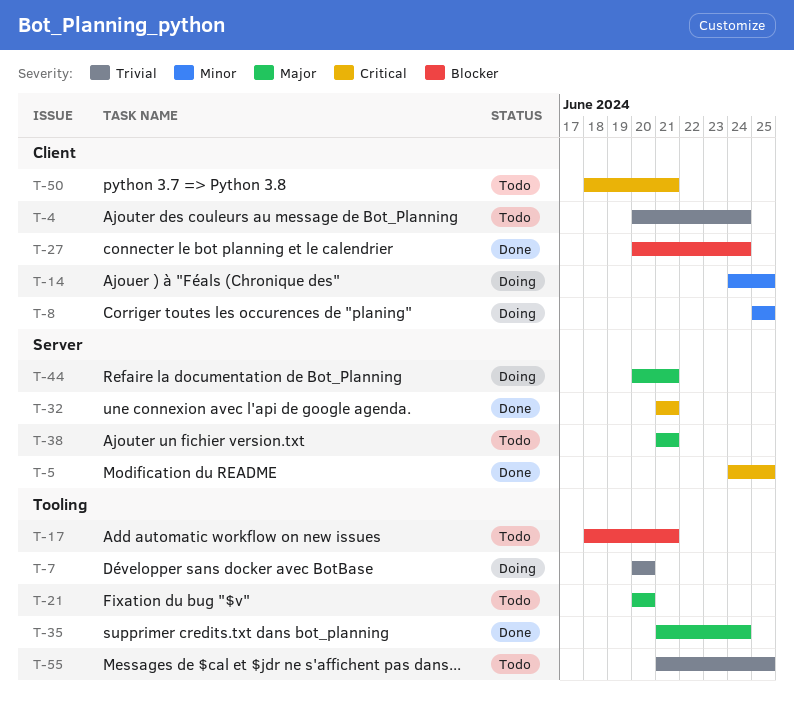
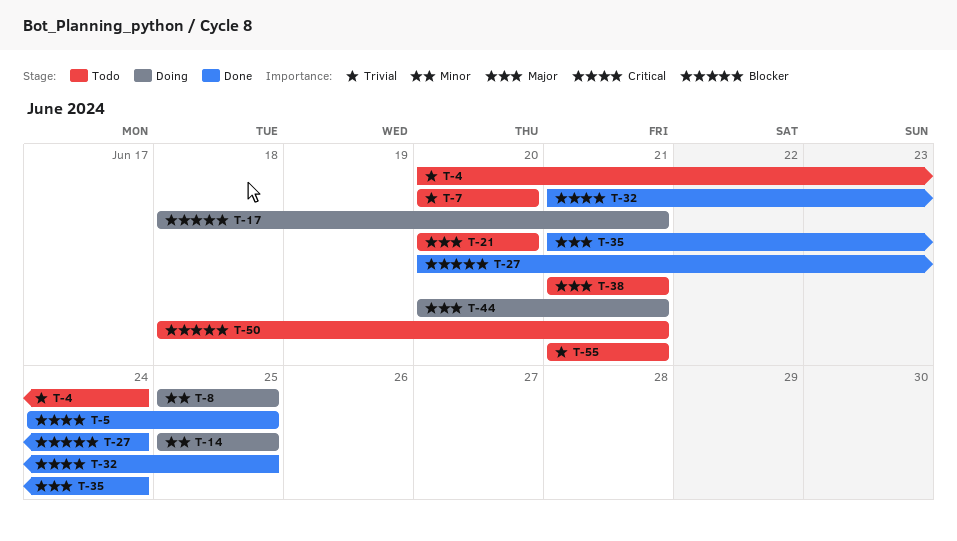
T-7, status: Doing -> Todo
T-14, start: Jun 24 -> Jun 25
T-17, status: Todo -> Doing
T-32, due: Jun 21 -> Jun 25
T-50, priority: Critical -> Blocker
T-55, due: Jun 25 -> Jun 21

